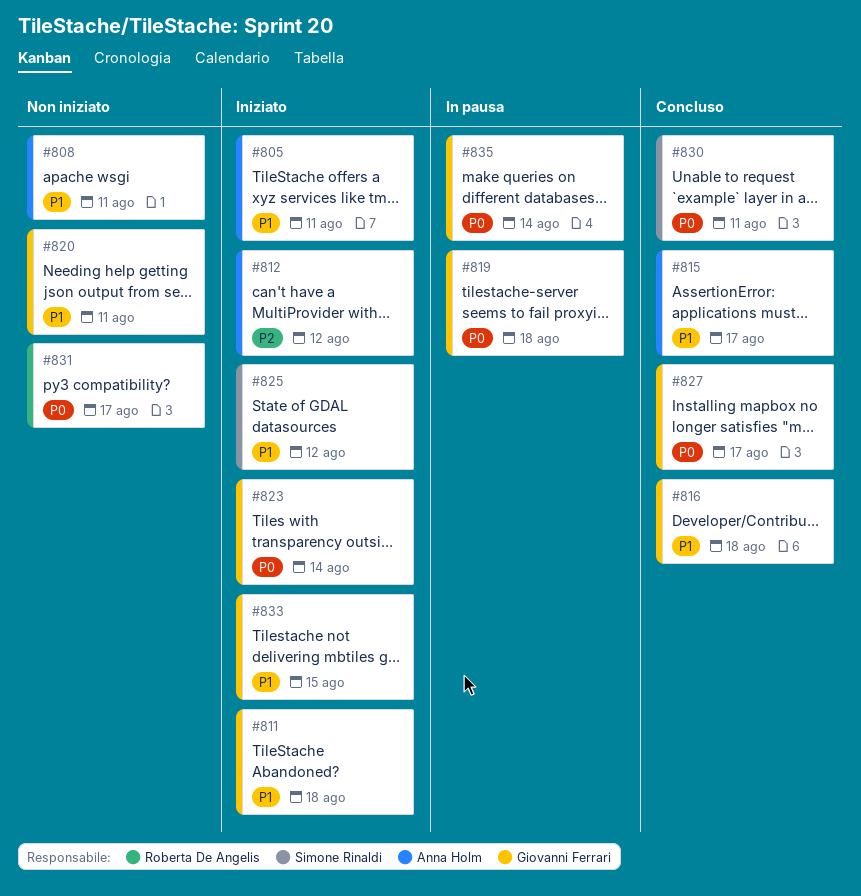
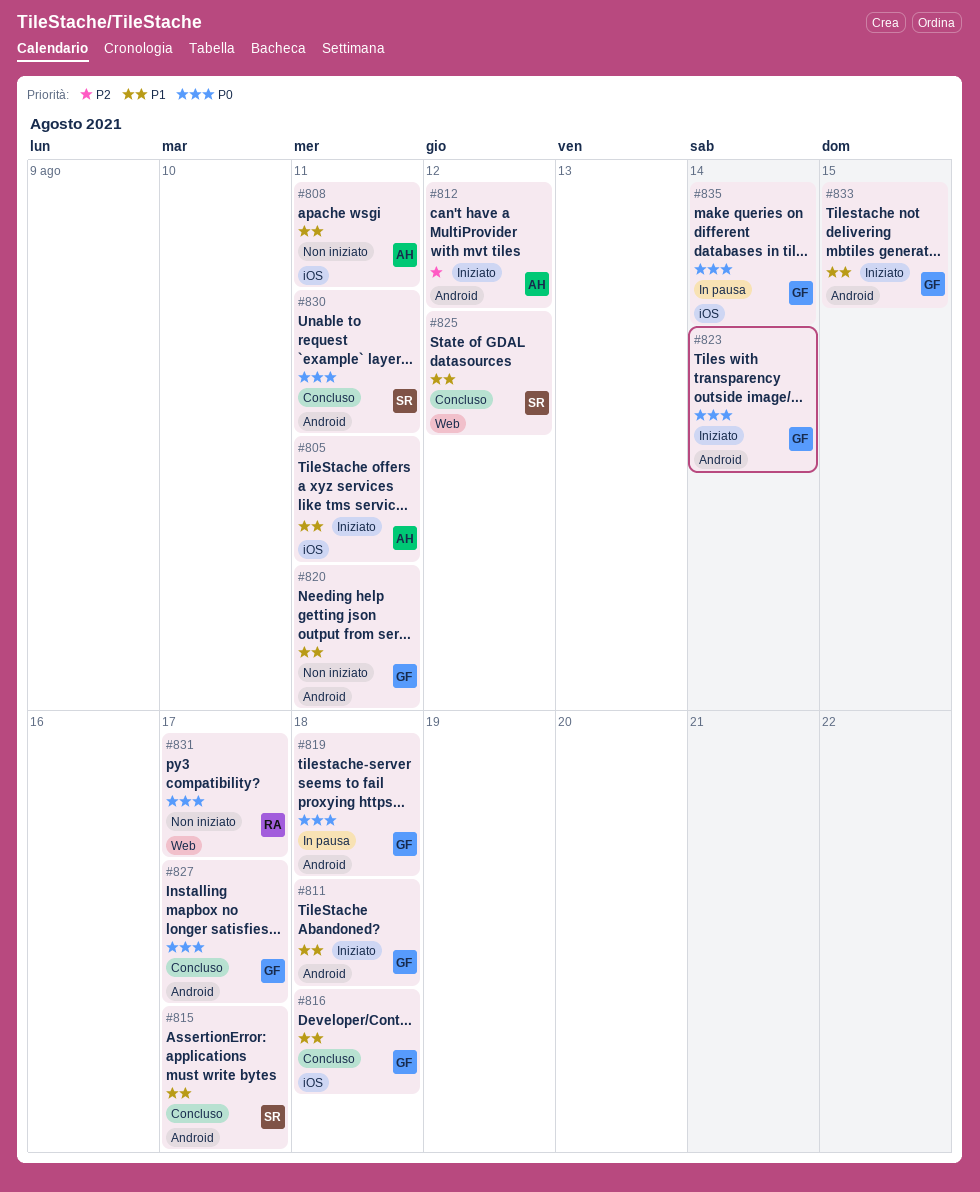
#815, owner: Anna Holm -> Simone Rinaldi
#825, status: Iniziato -> Concluso

